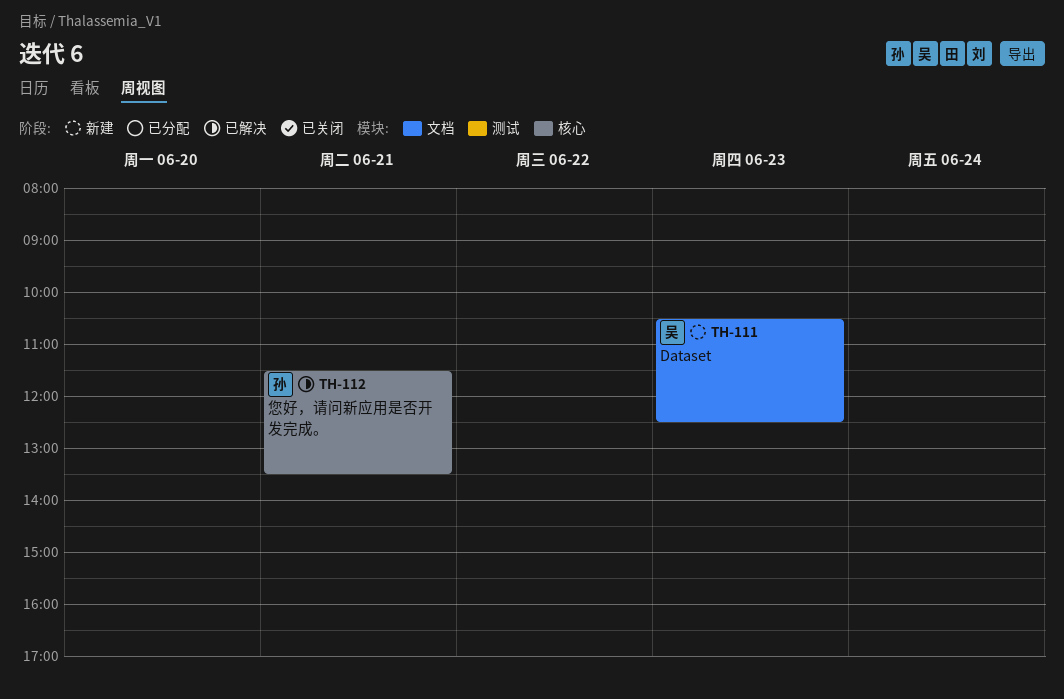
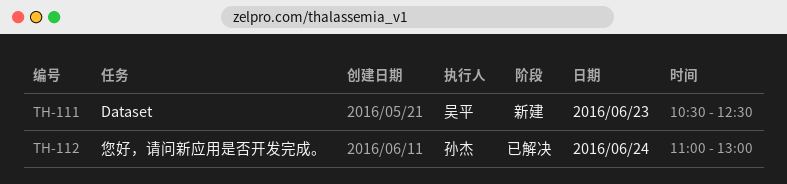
TH-112, day: Jun 21 -> Jun 24
TH-112, begins: 11:30 -> 11:00
TH-112, ends: 13:30 -> 13:00

